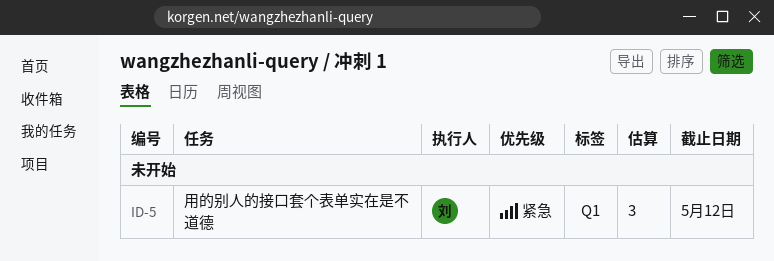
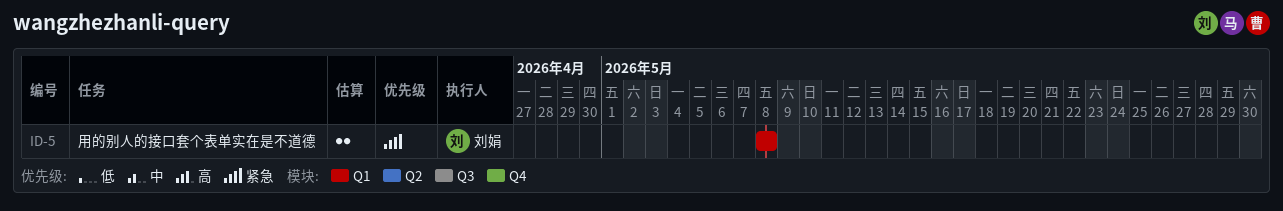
ID-5, estimate: 3 -> 2
ID-5, due: May 12 -> May 8

